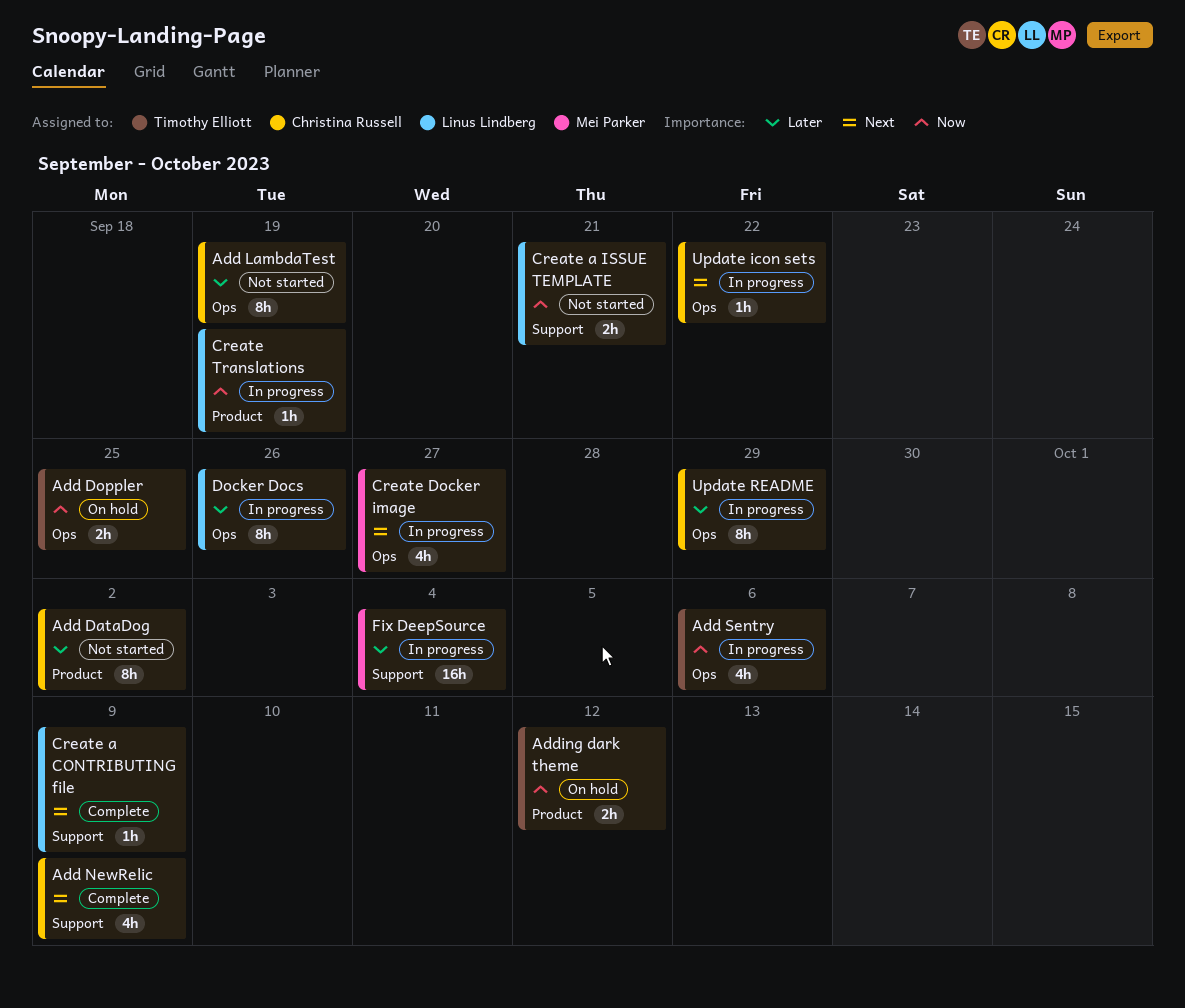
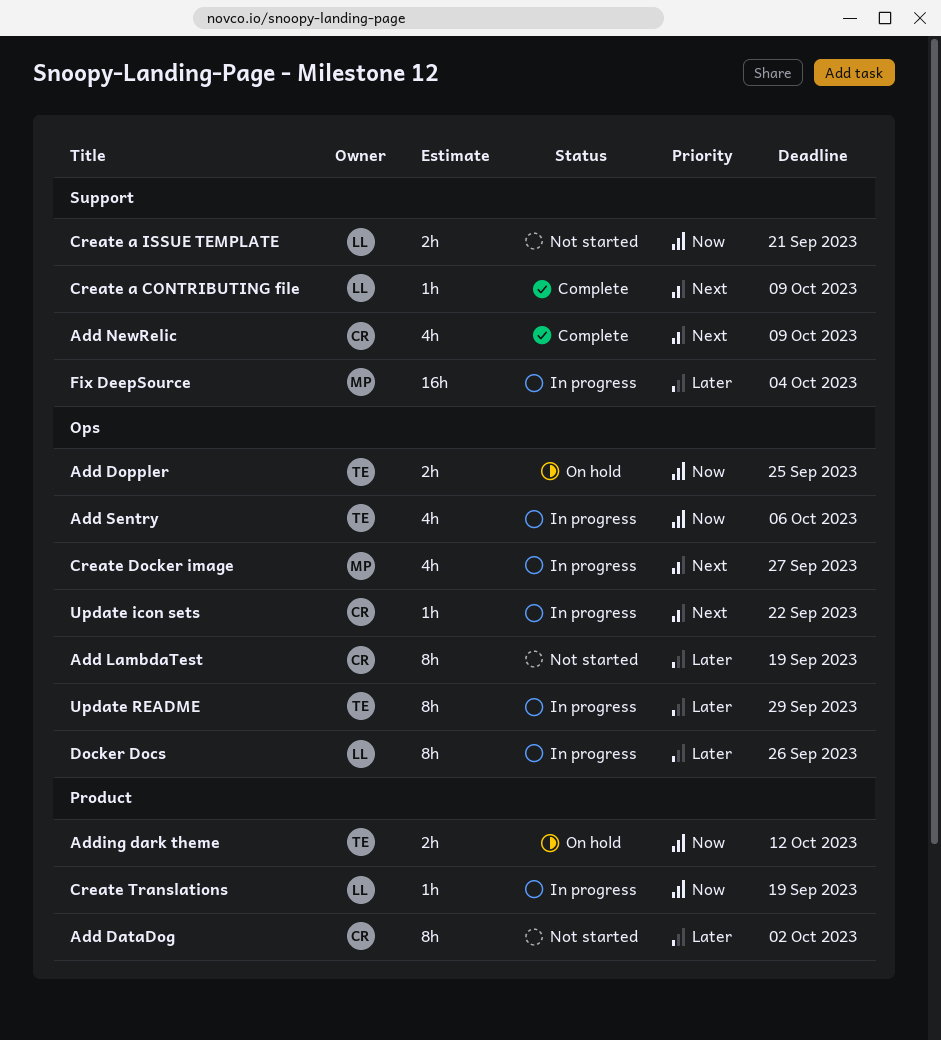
Update README, owner: Christina Russell -> Timothy Elliott

